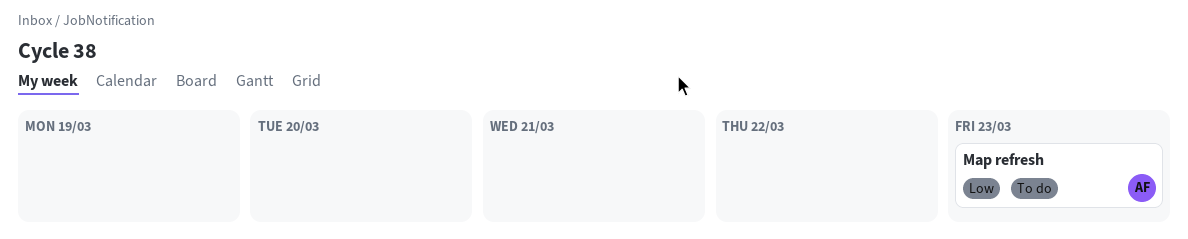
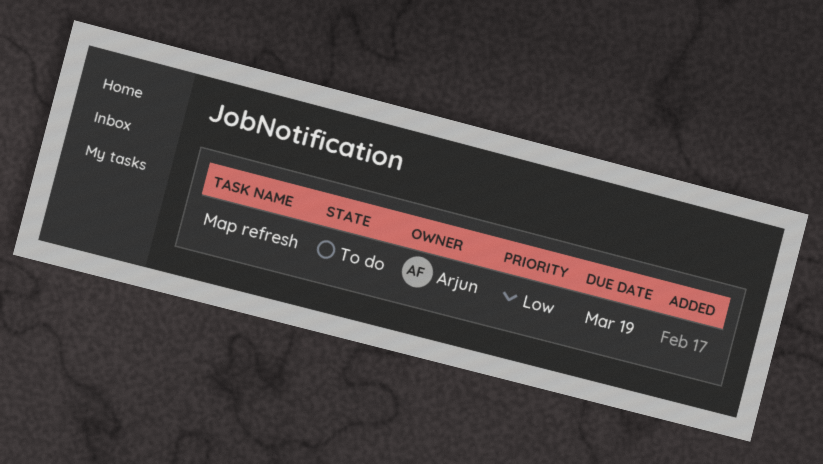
Map refresh, due: Mar 23 -> Mar 19

